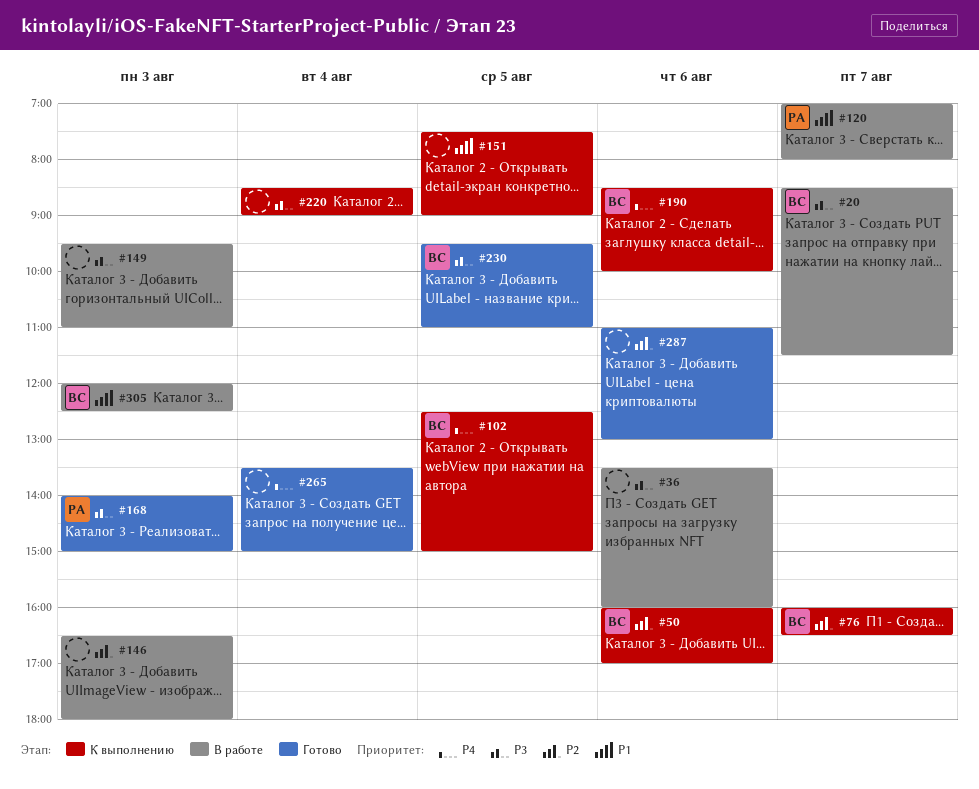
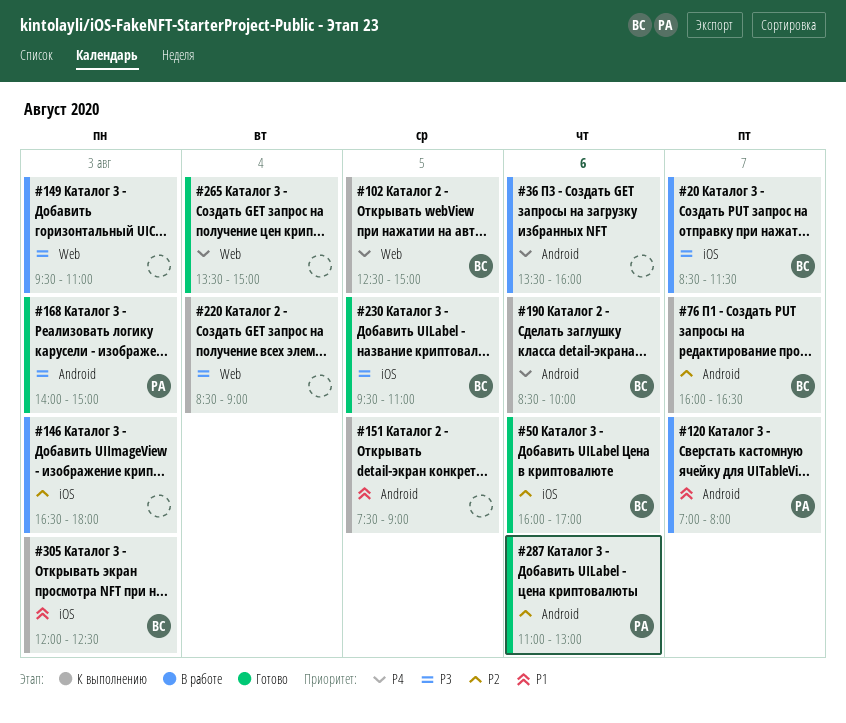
#36, priority: P3 -> P4
#50, status: К выполнению -> Готово
#287, owner: none -> РА
#305, status: В работе -> К выполнению

